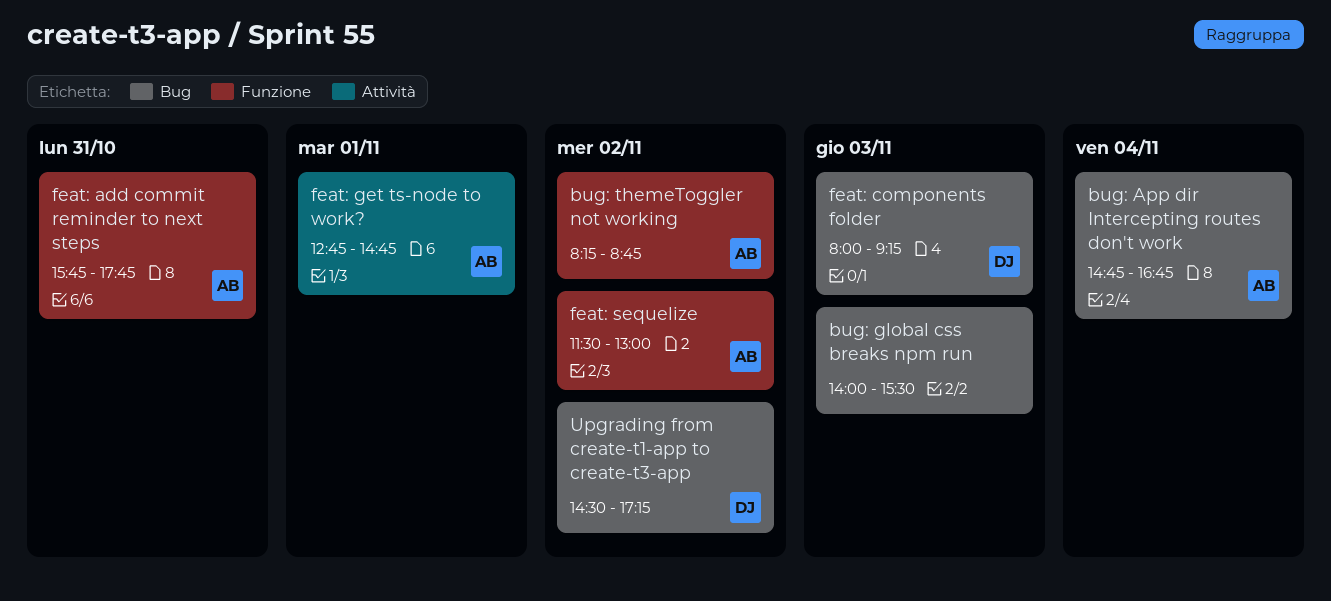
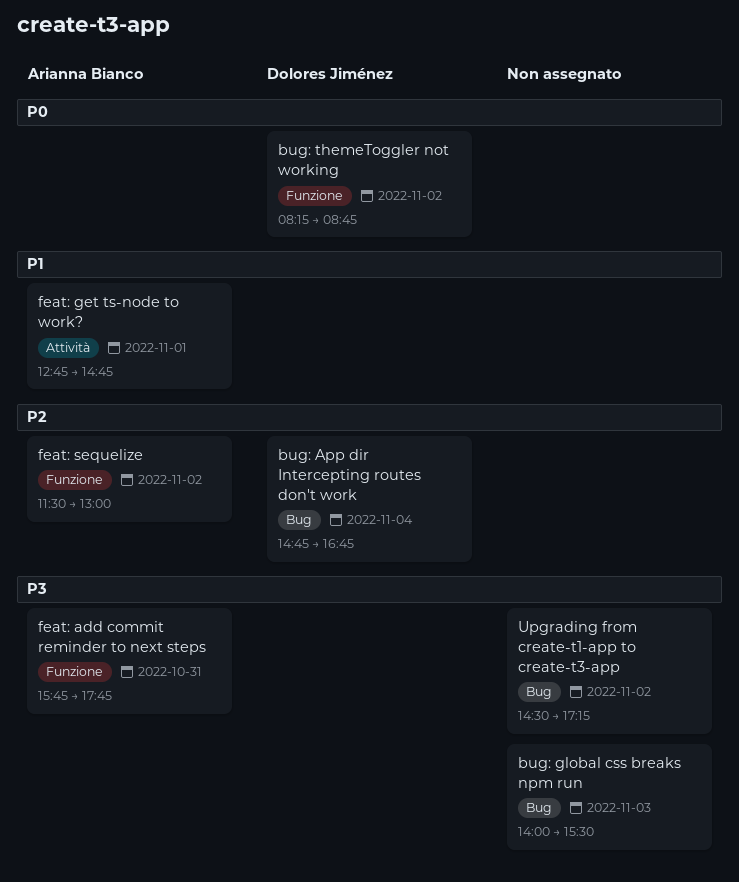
bug: App dir Intercepting routes don't work, owner: Arianna Bianco -> Dolores Jiménez
bug: themeToggler not working, owner: Arianna Bianco -> Dolores Jiménez
feat: components folder: present -> none
Upgrading from create-t1-app to create-t3-app, owner: Dolores Jiménez -> none

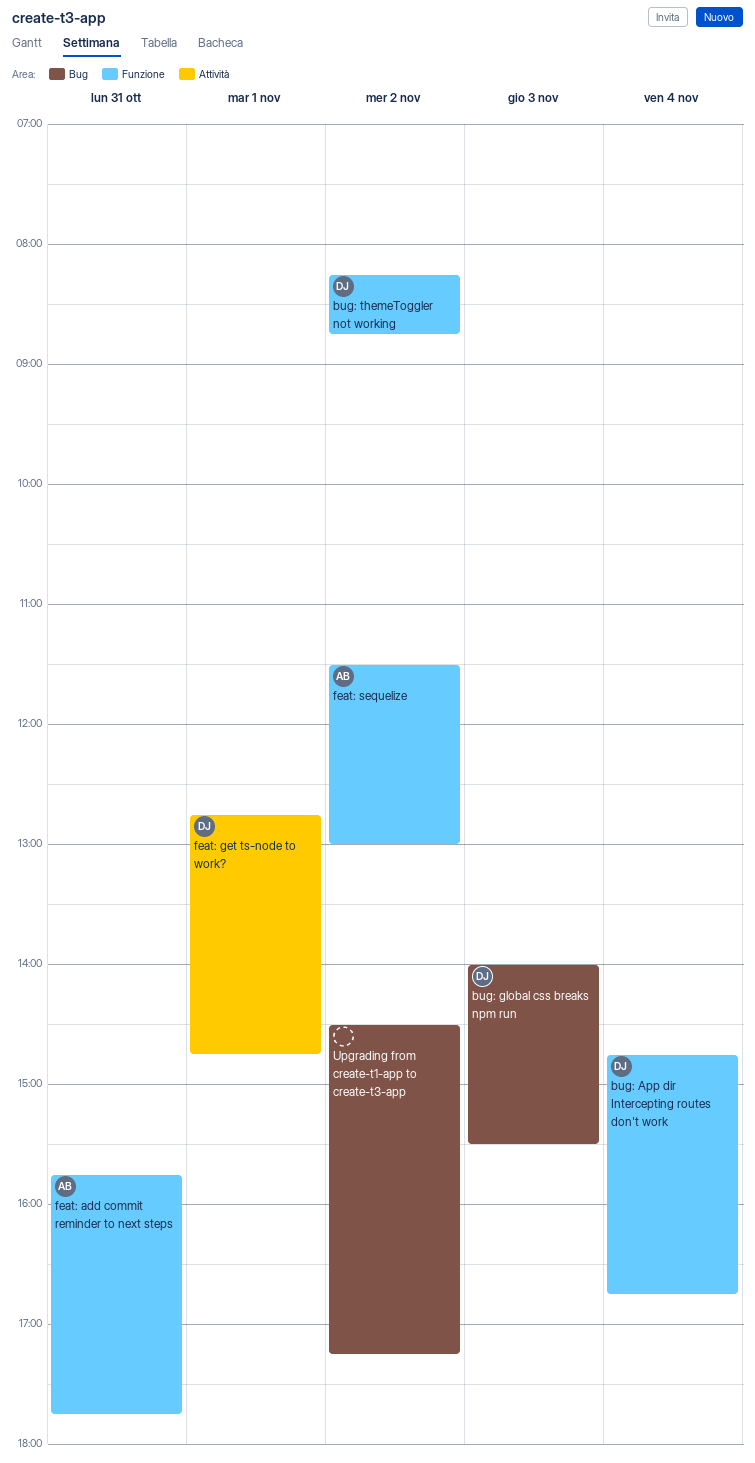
bug: App dir Intercepting routes don't work, label: Bug -> Funzione
bug: global css breaks npm run, owner: none -> Dolores Jiménez
feat: get ts-node to work?, owner: Arianna Bianco -> Dolores Jiménez

